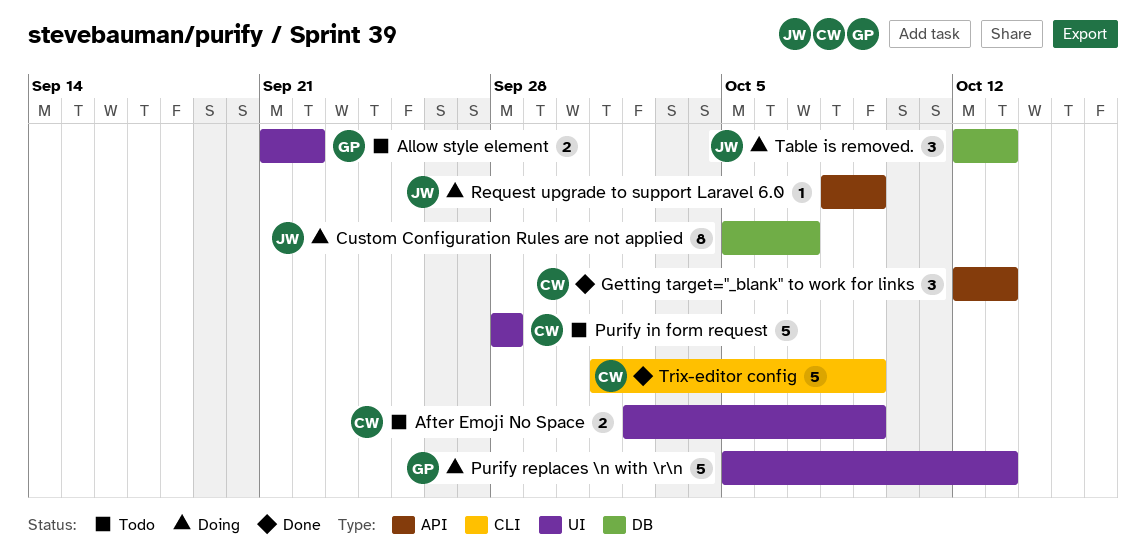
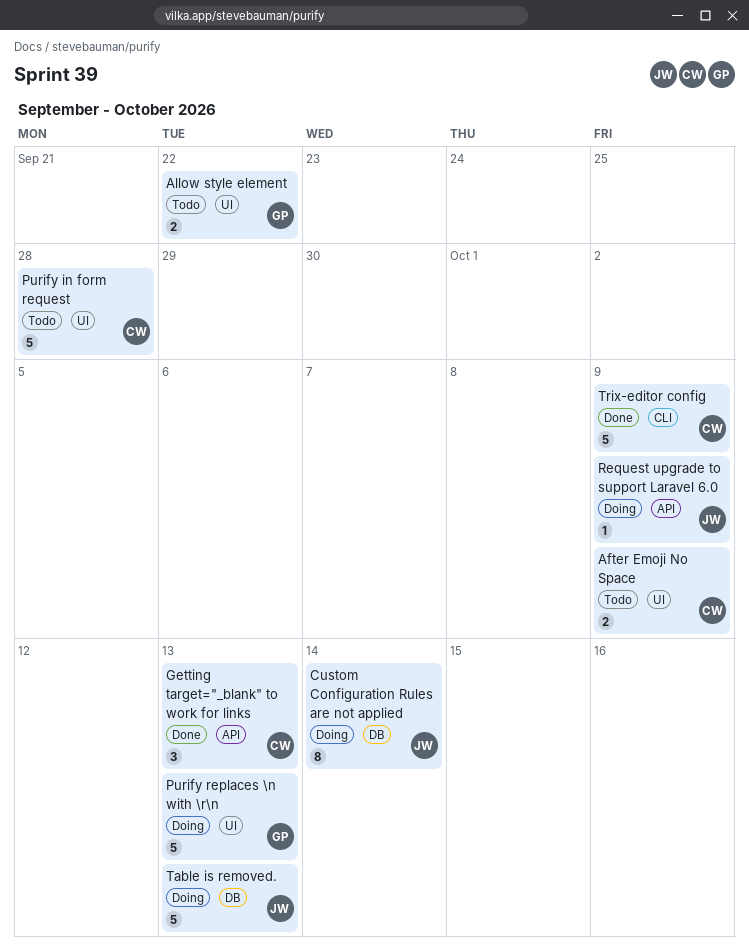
Custom Configuration Rules are not applied, due: Oct 7 -> Oct 14
Table is removed., estimate: 3 -> 5

